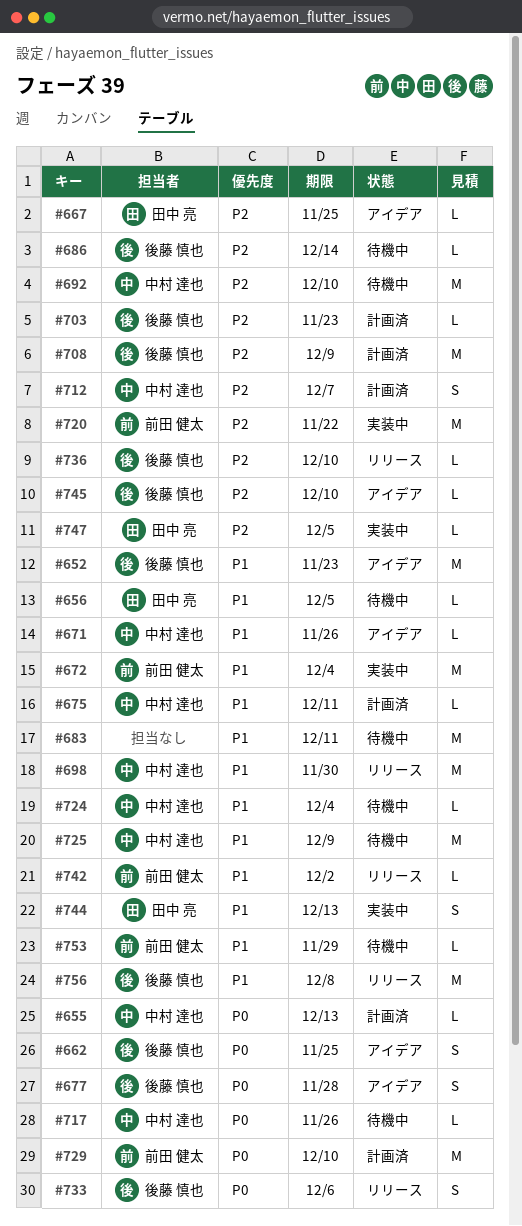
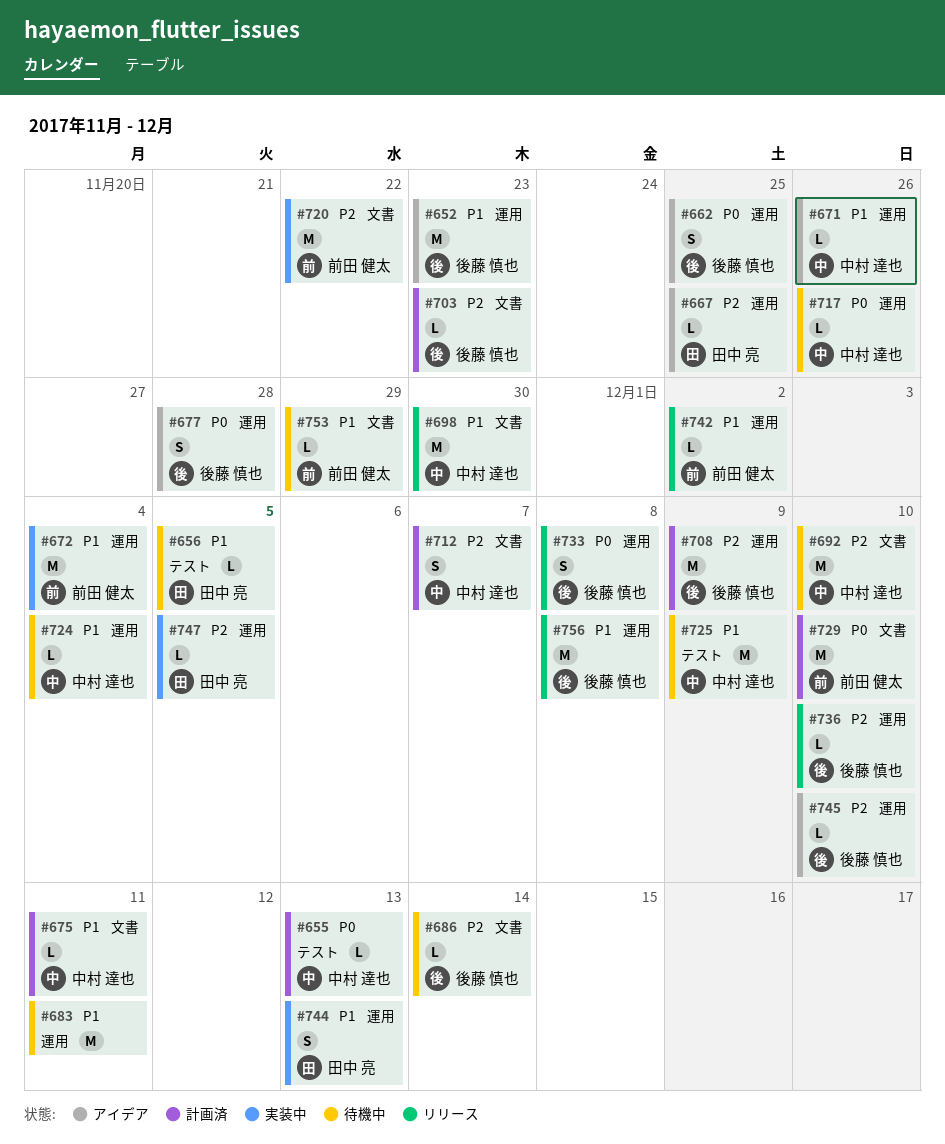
#733, due: Dec 6 -> Dec 8

